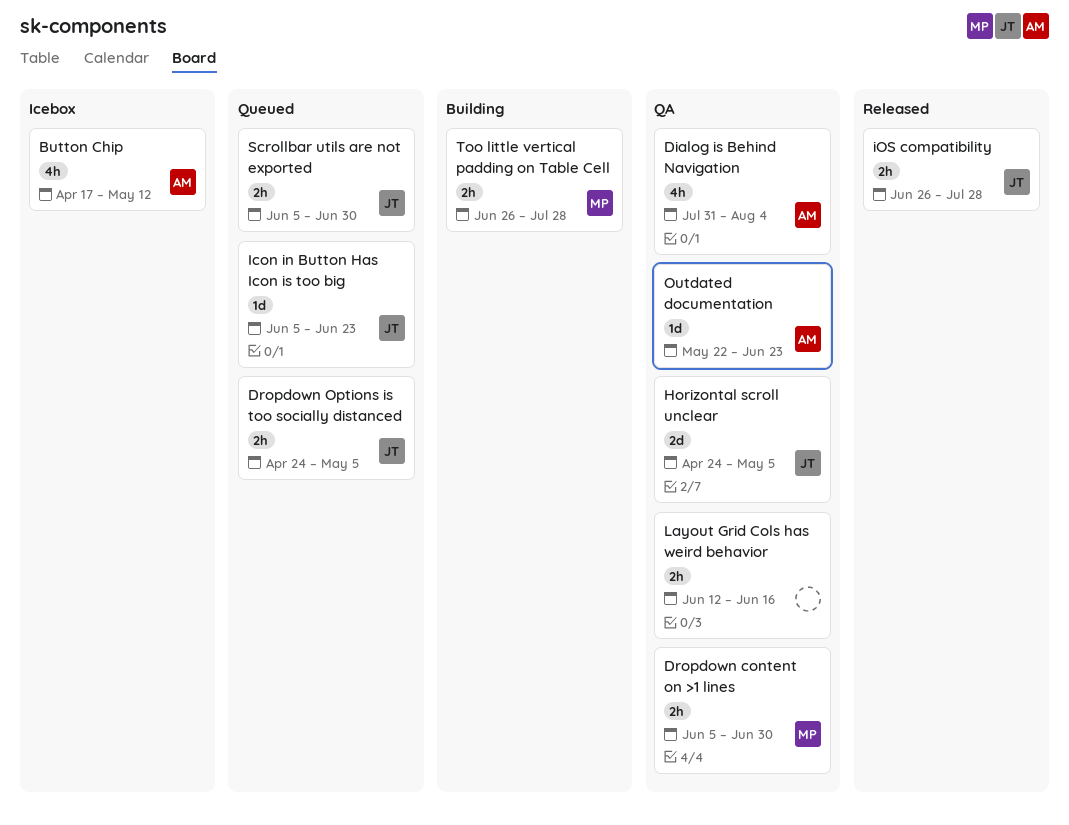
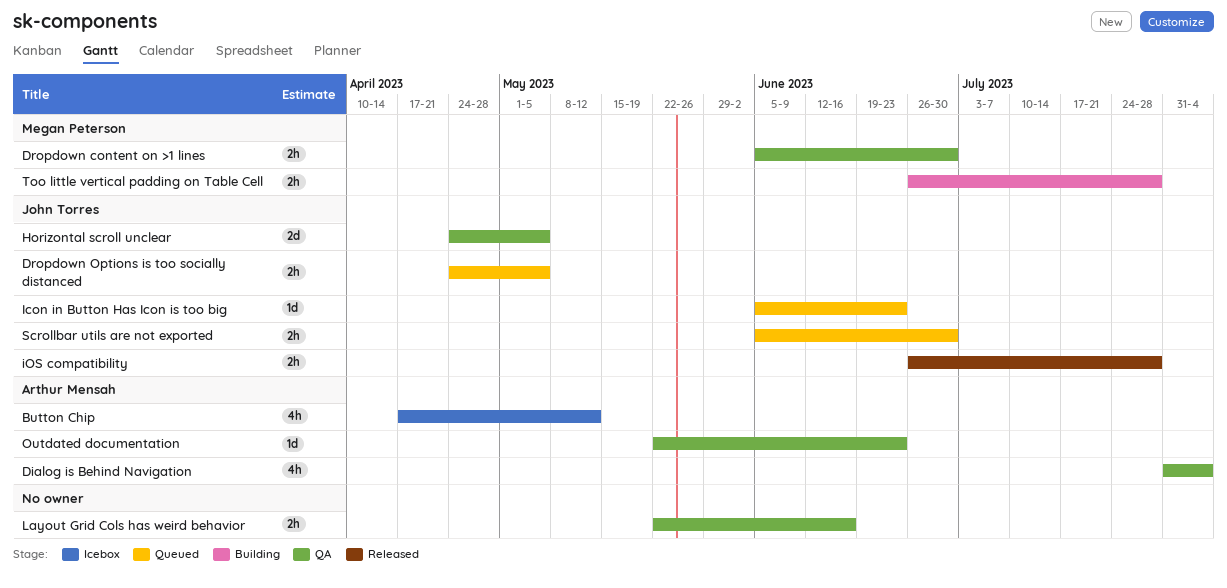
Layout Grid Cols has weird behavior, start: Jun 12 -> May 22

